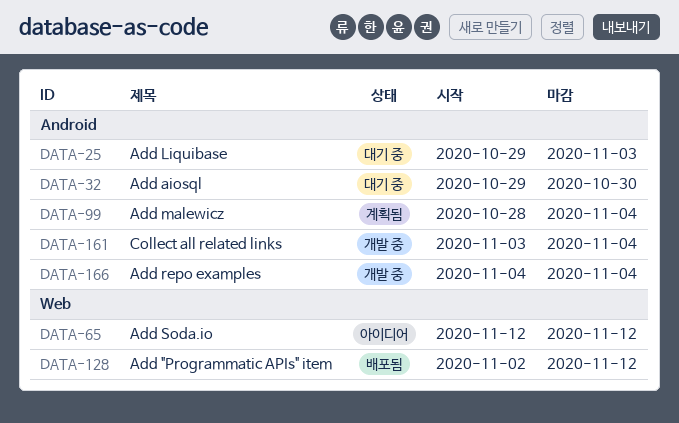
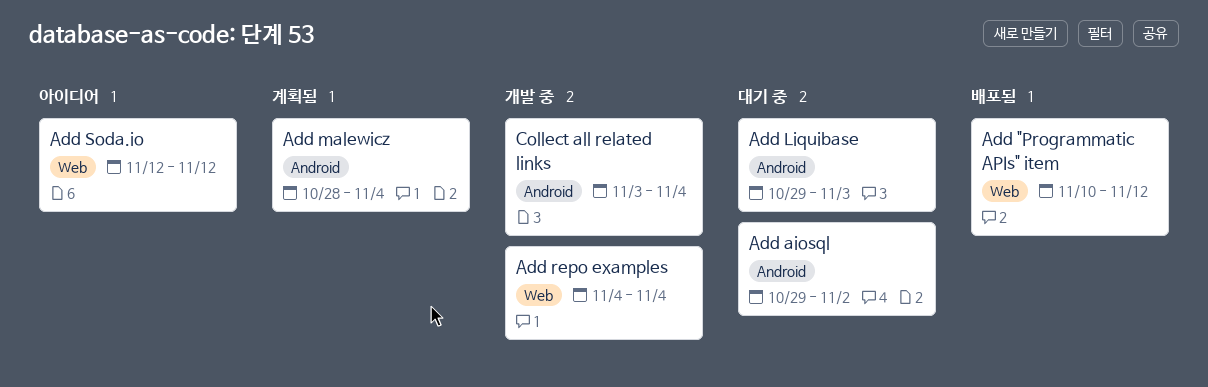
Add "Programmatic APIs" item, start: Nov 2 -> Nov 10
Add aiosql, due: Oct 30 -> Nov 2
Add repo examples, label: Android -> Web

